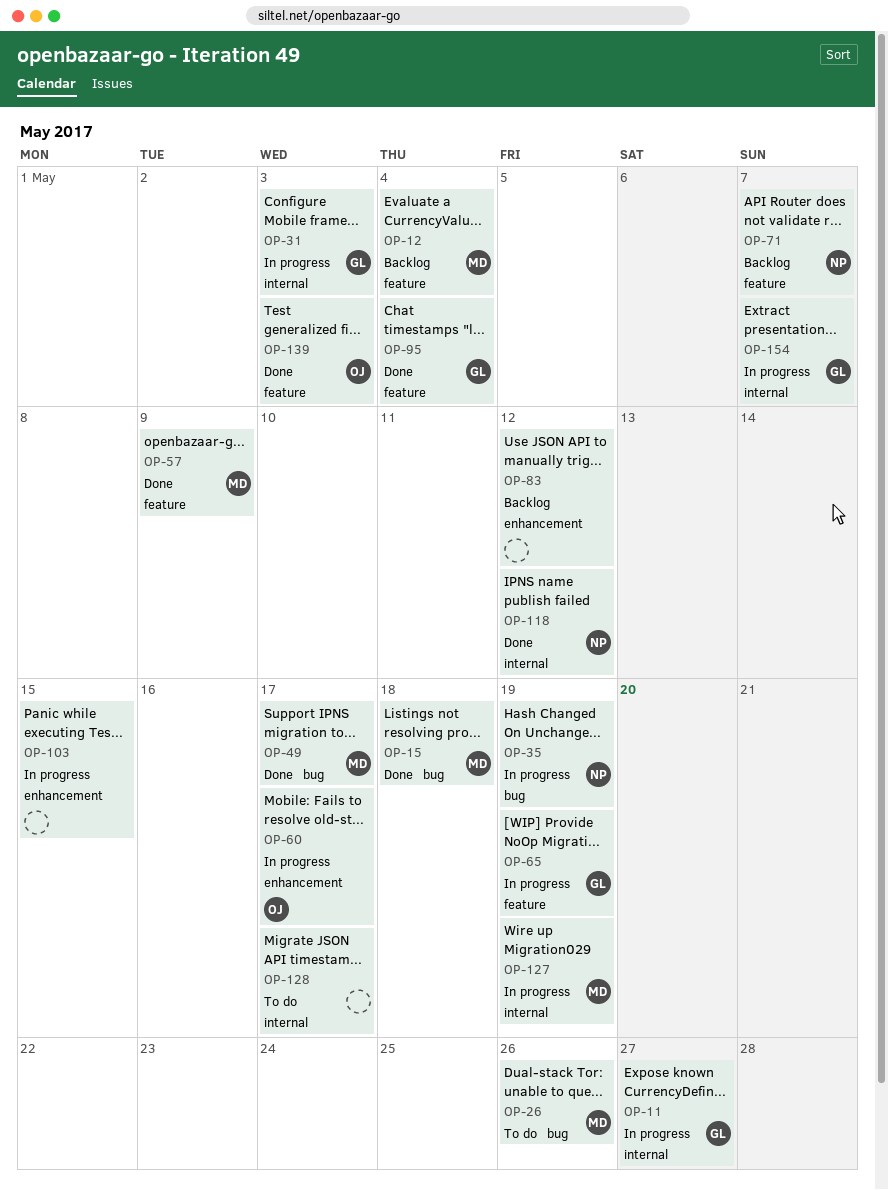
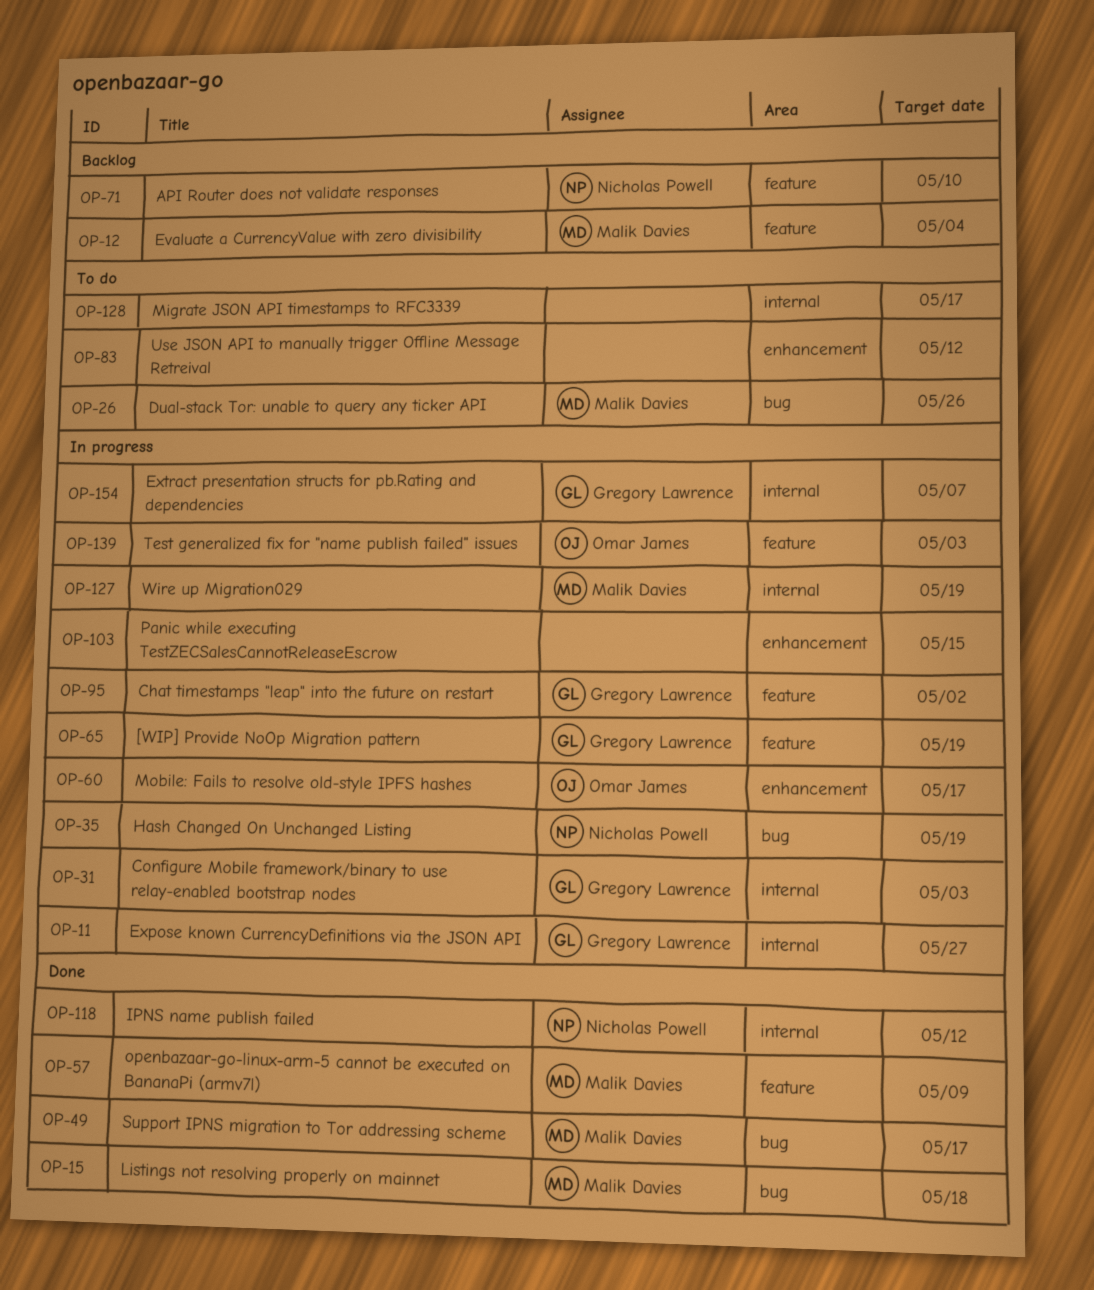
OP-71, due: May 7 -> May 10
OP-83, status: Backlog -> To do
OP-95, status: Done -> In progress
OP-95, due: May 4 -> May 2
OP-139, status: Done -> In progress

